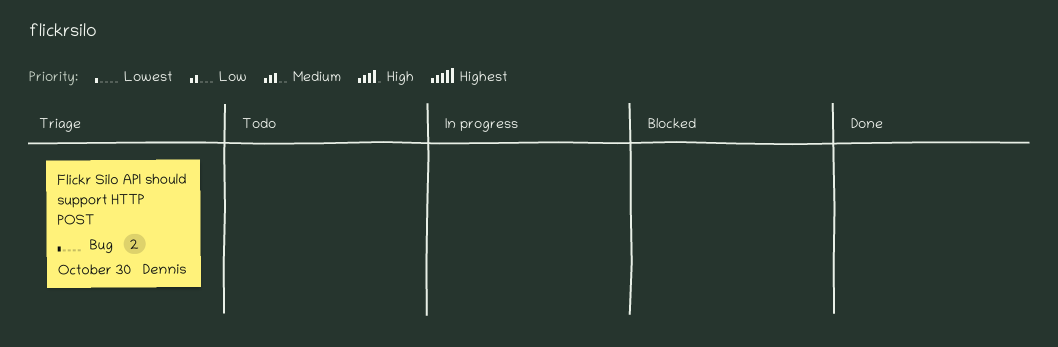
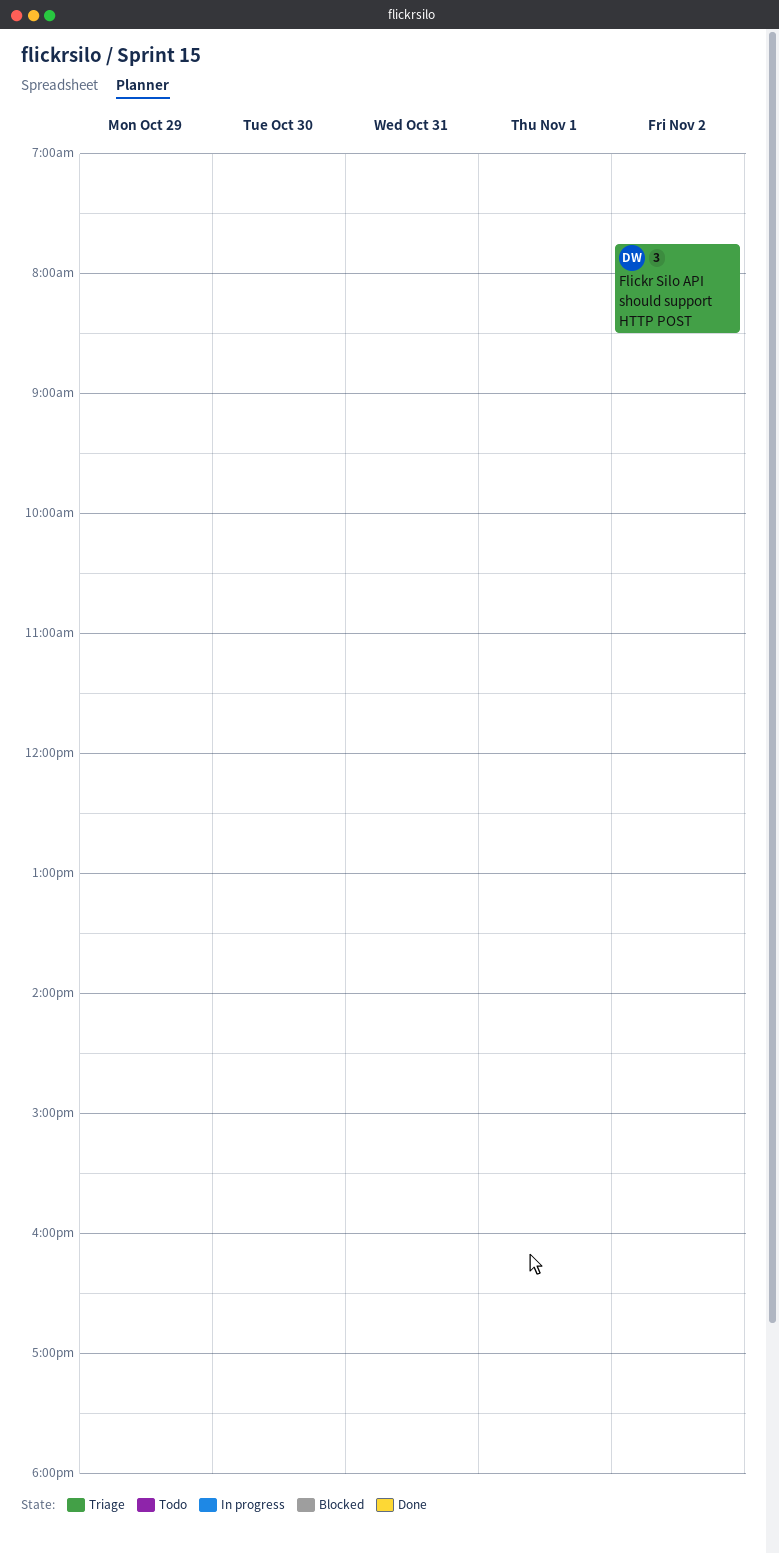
Flickr Silo API should support HTTP POST, estimate: 2 -> 3
Flickr Silo API should support HTTP POST, day: Oct 30 -> Nov 2

